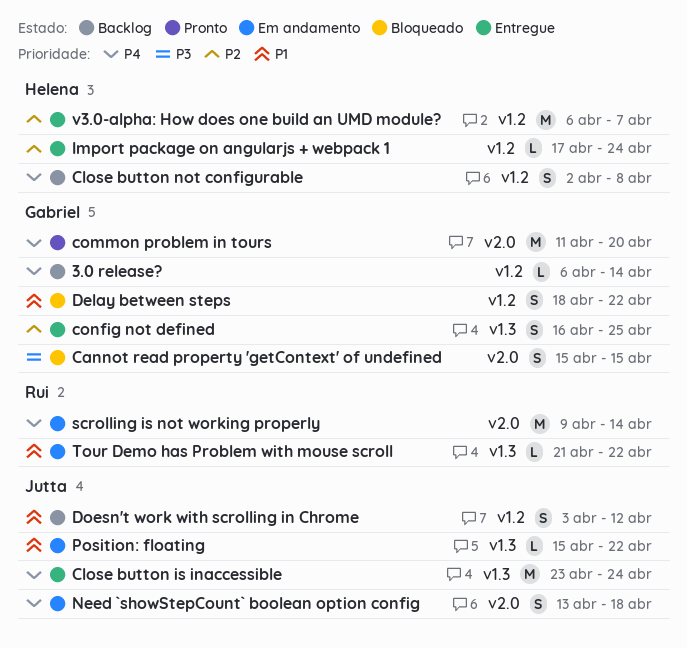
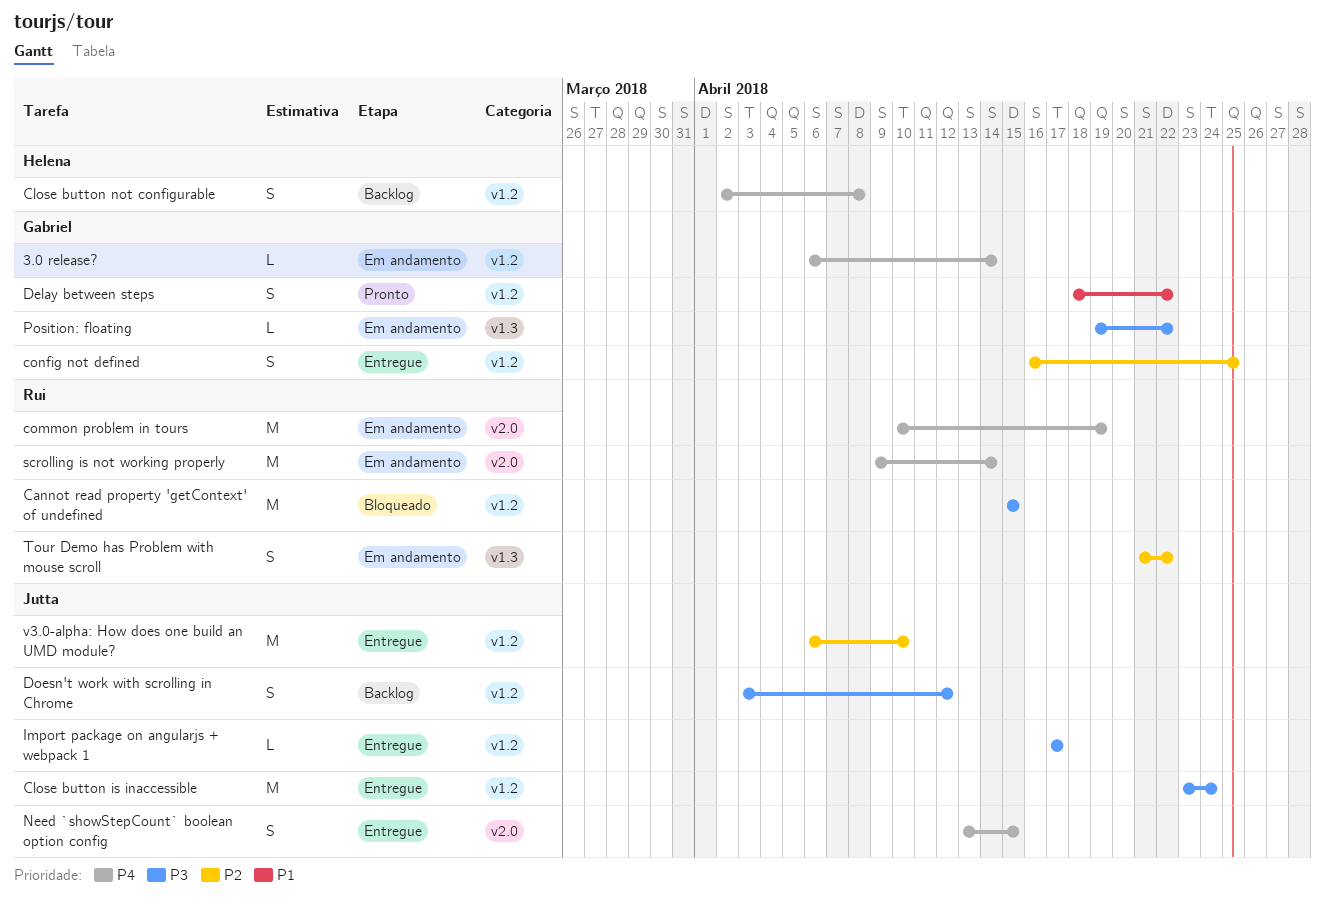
3.0 release?, status: Backlog -> Em andamento
Cannot read property 'getContext' of undefined, owner: Gabriel -> Rui
Cannot read property 'getContext' of undefined, label: v2.0 -> v1.2
Cannot read property 'getContext' of undefined, estimate: S -> M
Close button is inaccessible, priority: P4 -> P3
Close button is inaccessible, label: v1.3 -> v1.2
common problem in tours, status: Pronto -> Em andamento
common problem in tours, owner: Gabriel -> Rui
common problem in tours, start: Apr 11 -> Apr 10
common problem in tours, due: Apr 20 -> Apr 19
config not defined, label: v1.3 -> v1.2
Delay between steps, status: Bloqueado -> Pronto
Doesn't work with scrolling in Chrome, priority: P1 -> P3
Import package on angularjs + webpack 1, owner: Helena -> Jutta
Import package on angularjs + webpack 1, priority: P2 -> P3
Import package on angularjs + webpack 1, due: Apr 24 -> Apr 17
Need `showStepCount` boolean option config, status: Em andamento -> Entregue
Need `showStepCount` boolean option config, due: Apr 18 -> Apr 15
Position: floating, owner: Jutta -> Gabriel
Position: floating, priority: P1 -> P3
Position: floating, start: Apr 15 -> Apr 19
Tour Demo has Problem with mouse scroll, priority: P1 -> P2
Tour Demo has Problem with mouse scroll, estimate: L -> S
v3.0-alpha: How does one build an UMD module?, owner: Helena -> Jutta
v3.0-alpha: How does one build an UMD module?, due: Apr 7 -> Apr 10

